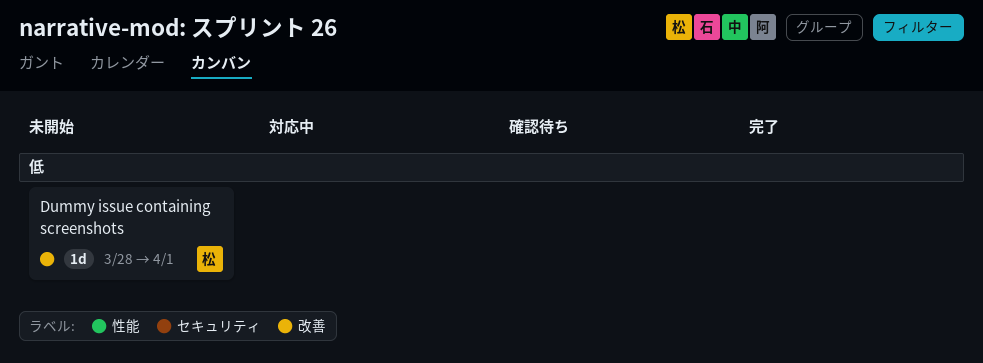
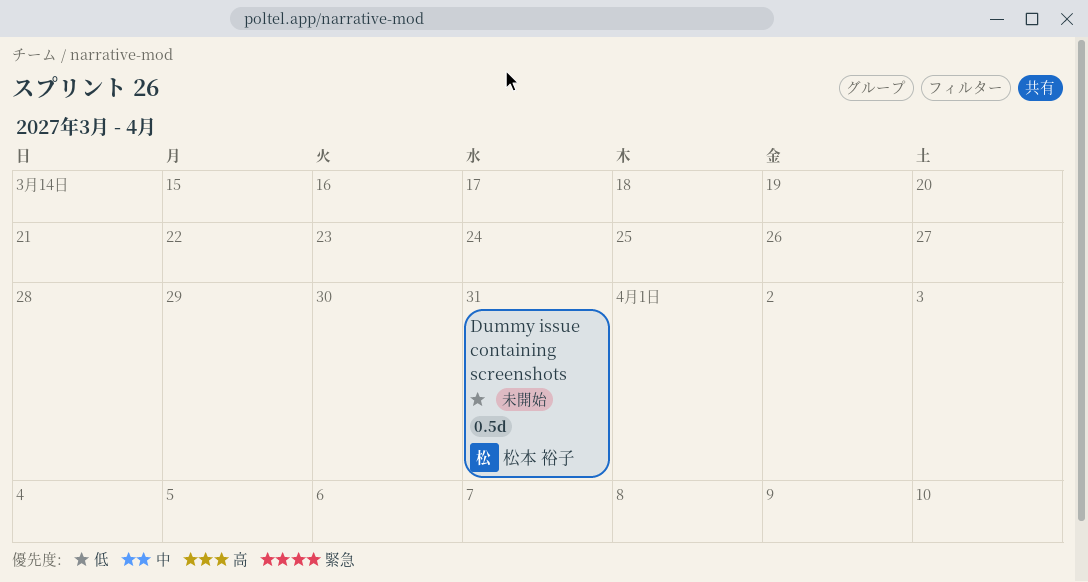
Dummy issue containing screenshots, estimate: 1d -> 0.5d
Dummy issue containing screenshots, due: Apr 1 -> Mar 31

